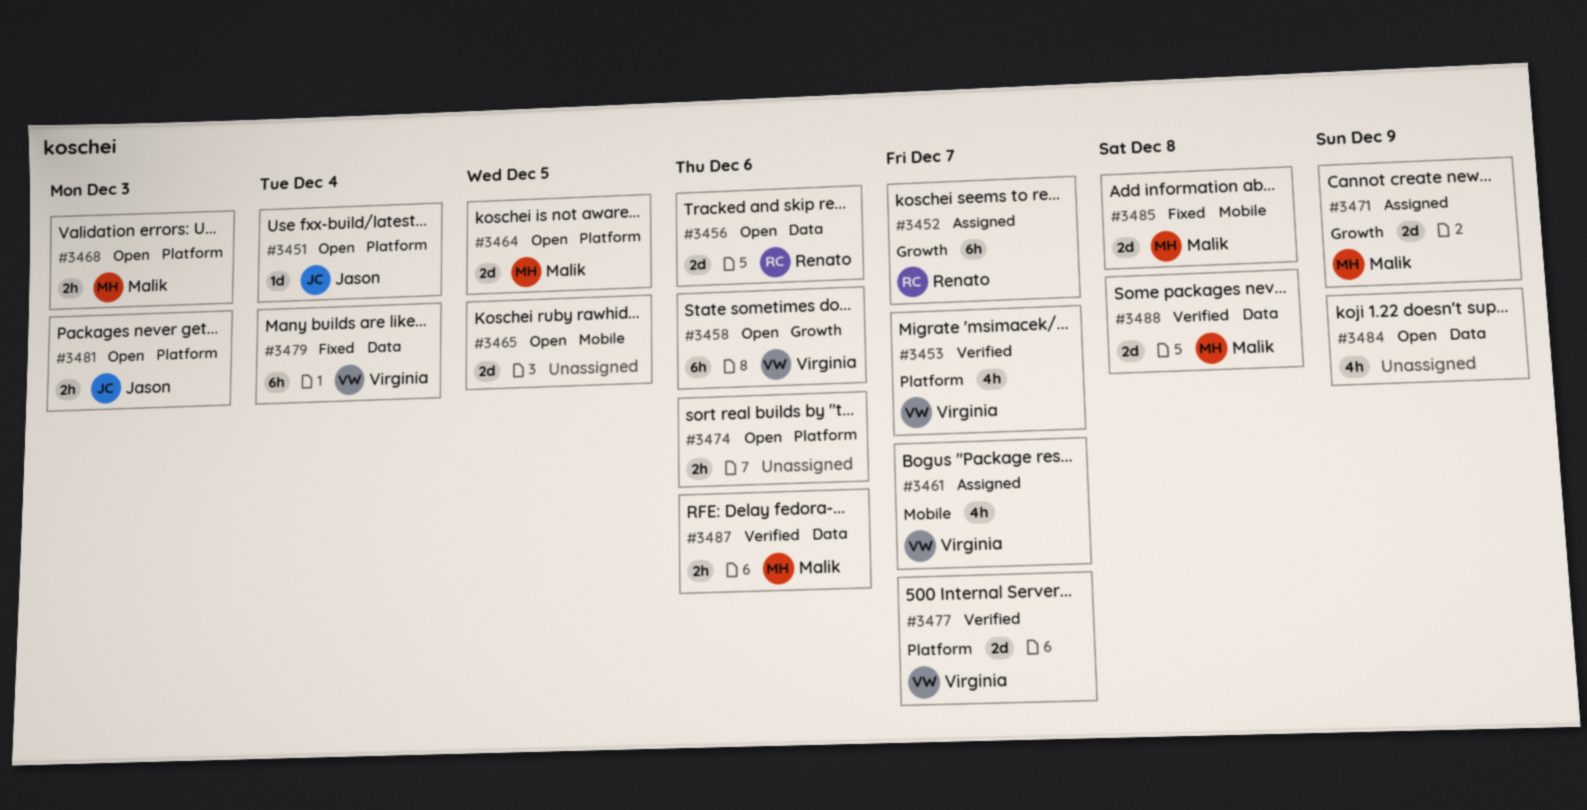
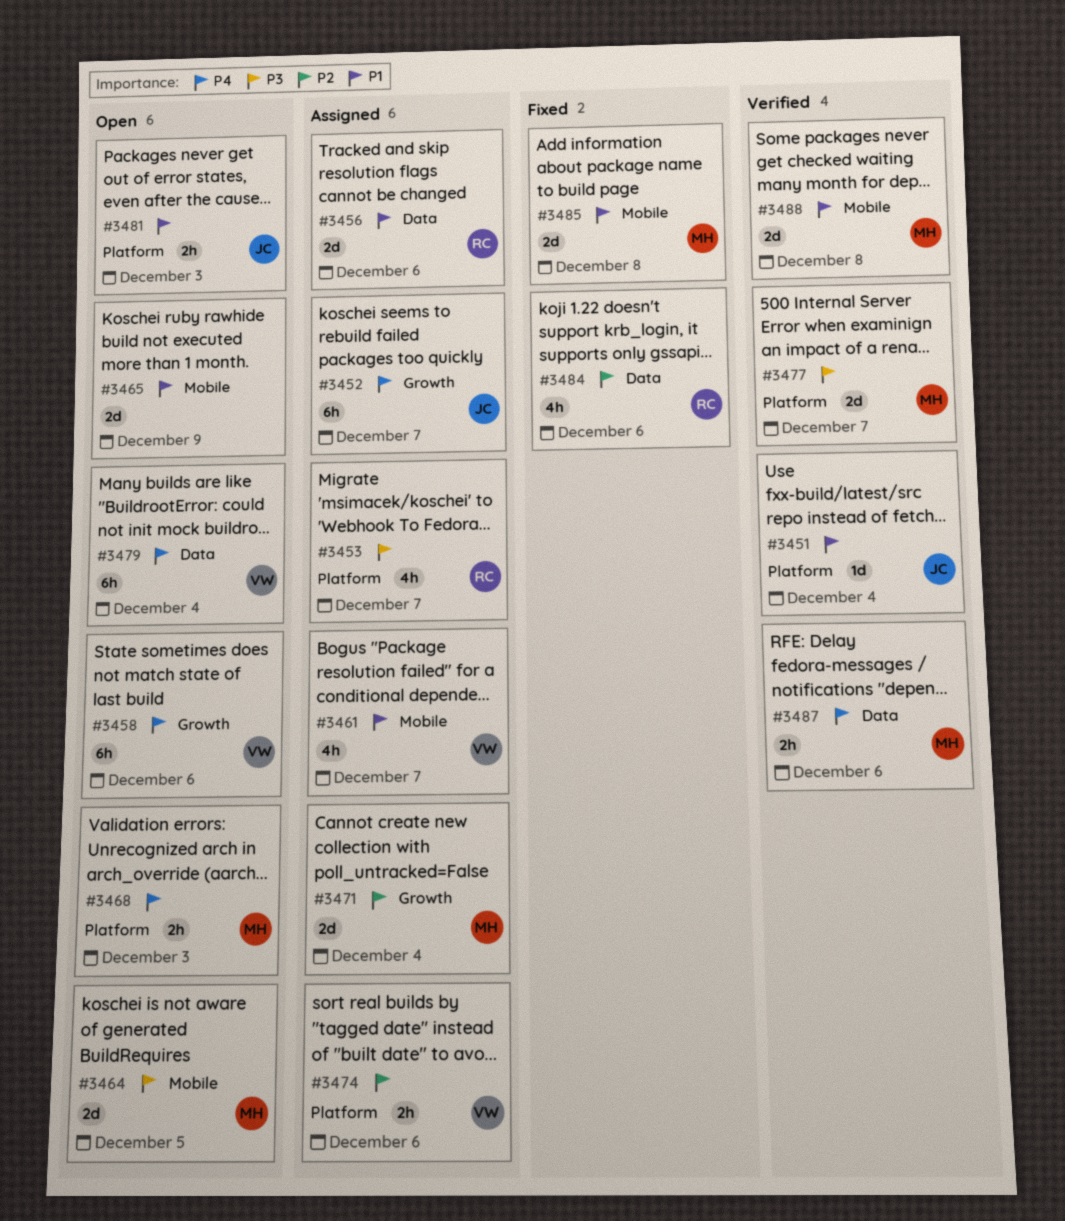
#3451, status: Open -> Verified
#3452, owner: Renato -> Jason
#3453, status: Verified -> Assigned
#3453, owner: Virginia -> Renato
#3456, status: Open -> Assigned
#3464, label: Platform -> Mobile
#3465, due: Dec 5 -> Dec 9
#3471, due: Dec 9 -> Dec 4
#3474, status: Open -> Assigned
#3474, owner: none -> Virginia
#3477, owner: Virginia -> Malik
#3479, status: Fixed -> Open
#3484, status: Open -> Fixed
#3484, owner: none -> Renato
#3484, due: Dec 9 -> Dec 6
#3488, label: Data -> Mobile

